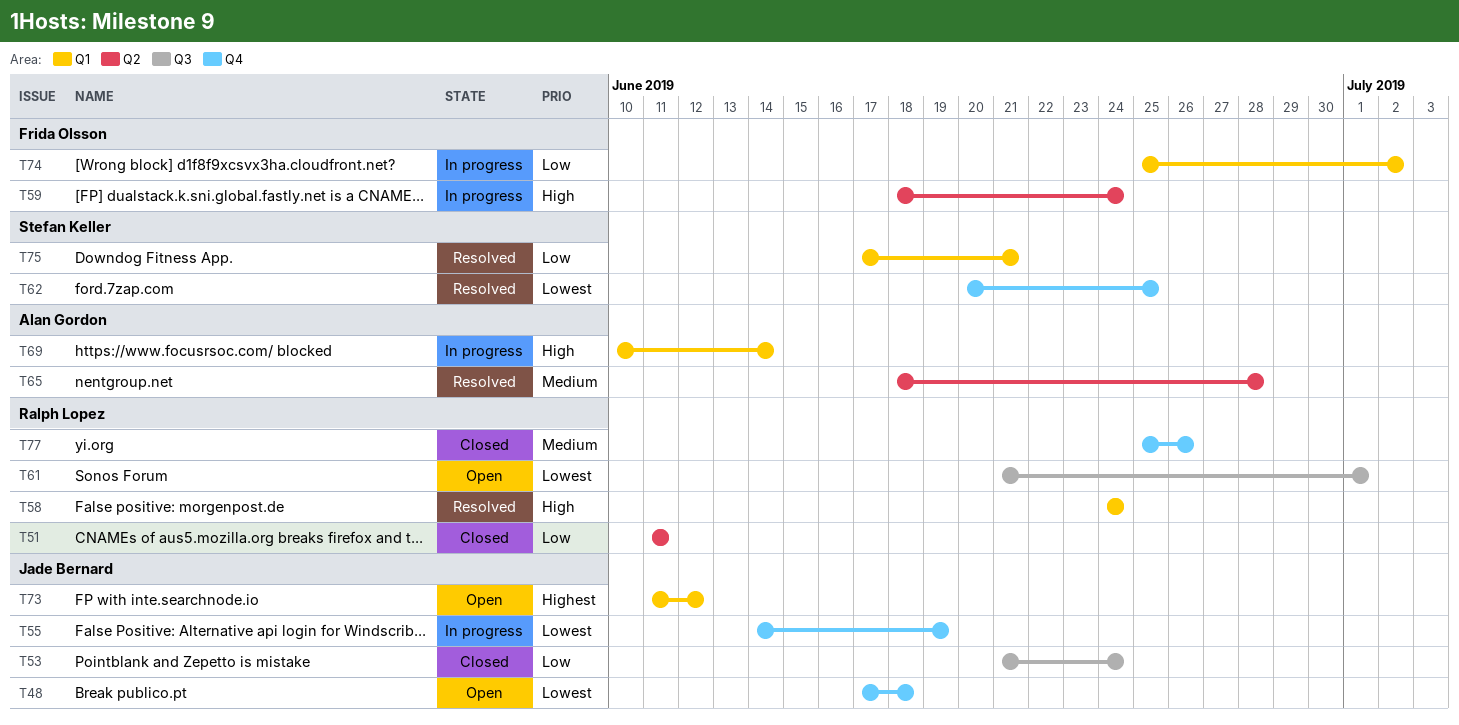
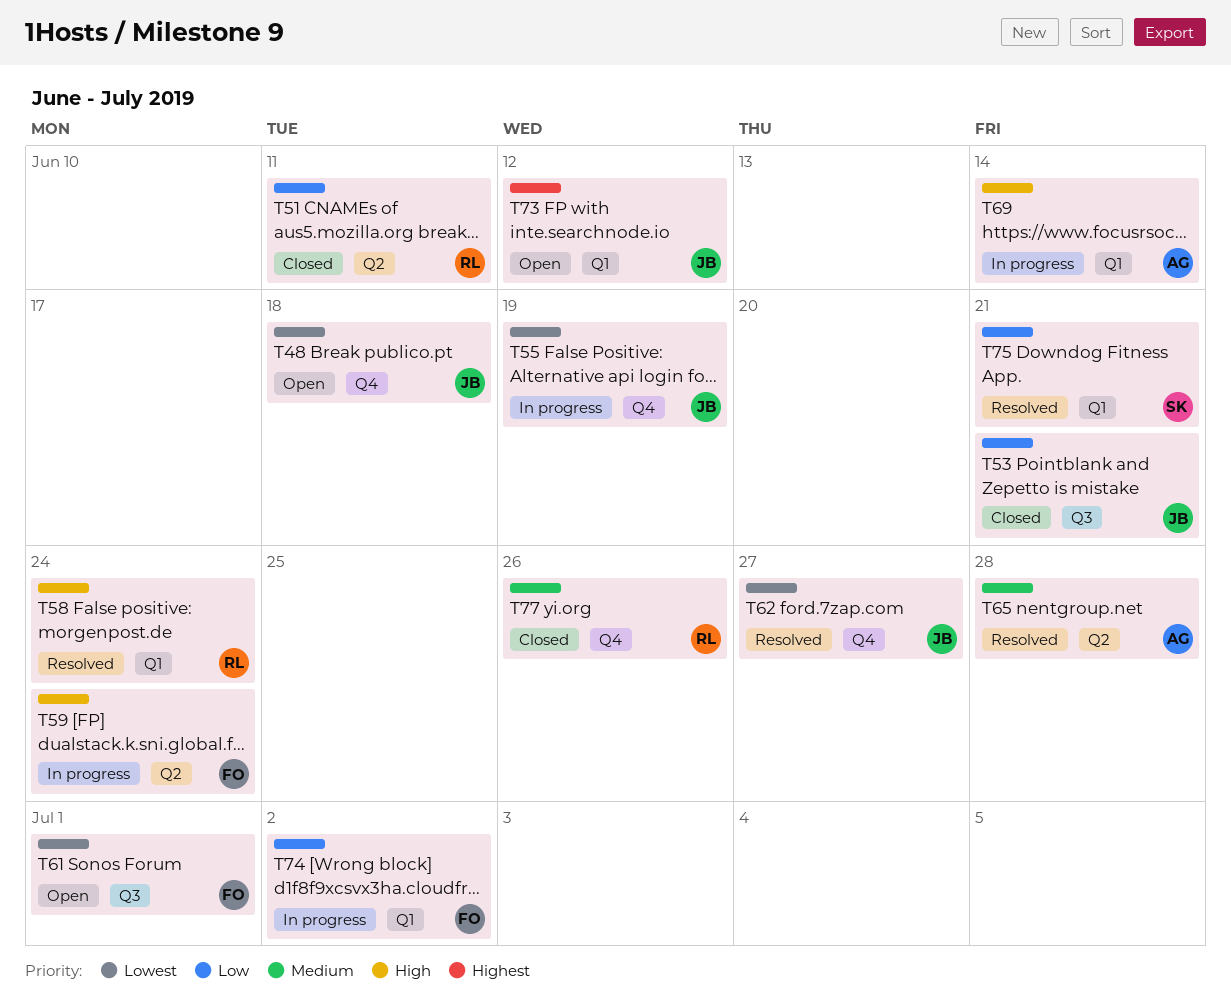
T53, due: Jun 24 -> Jun 21
T61, owner: Ralph Lopez -> Frida Olsson
T62, owner: Stefan Keller -> Jade Bernard
T62, due: Jun 25 -> Jun 27

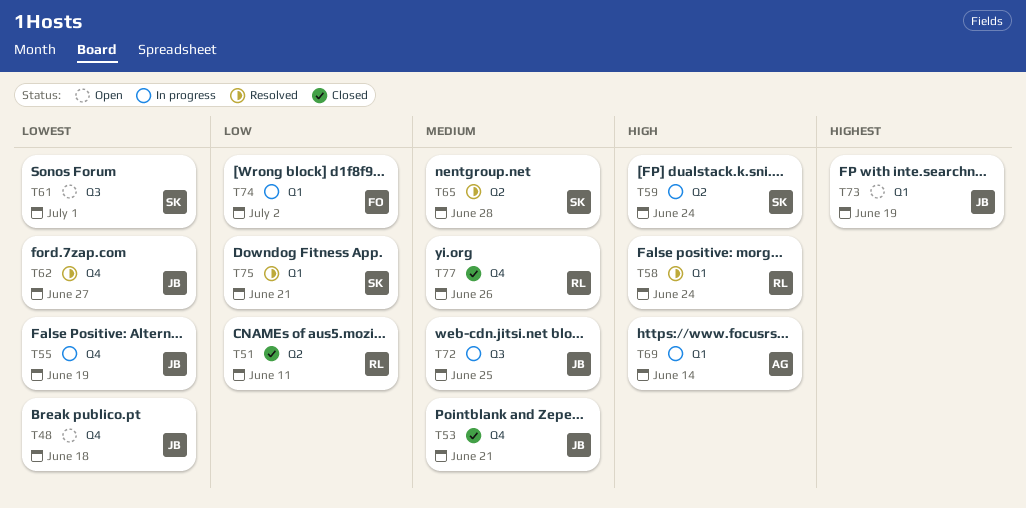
T53, priority: Low -> Medium
T53, label: Q3 -> Q4
T59, owner: FO -> SK
T61, owner: FO -> SK
T65, owner: AG -> SK
T72: none -> present
T73, due: Jun 12 -> Jun 19

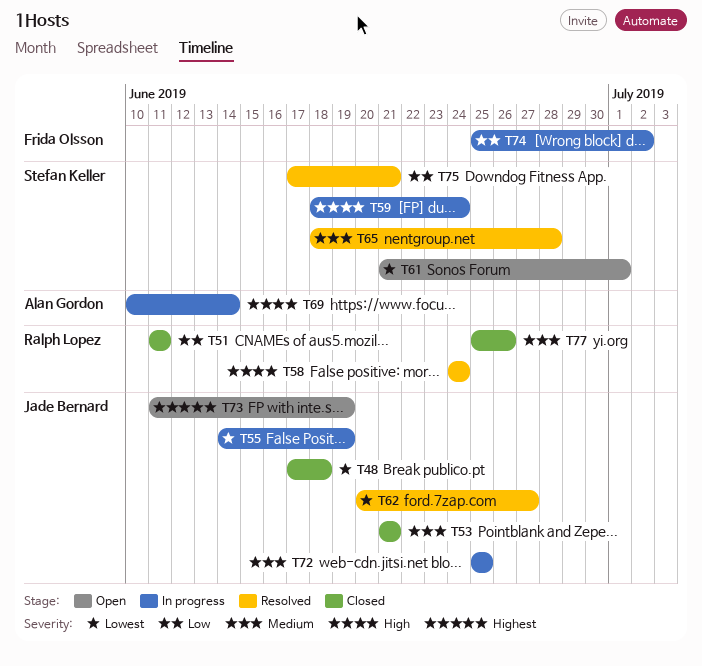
T48, status: Open -> Closed

